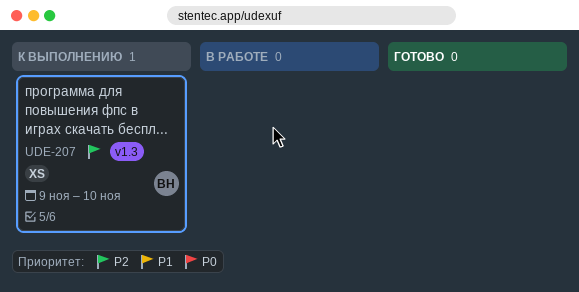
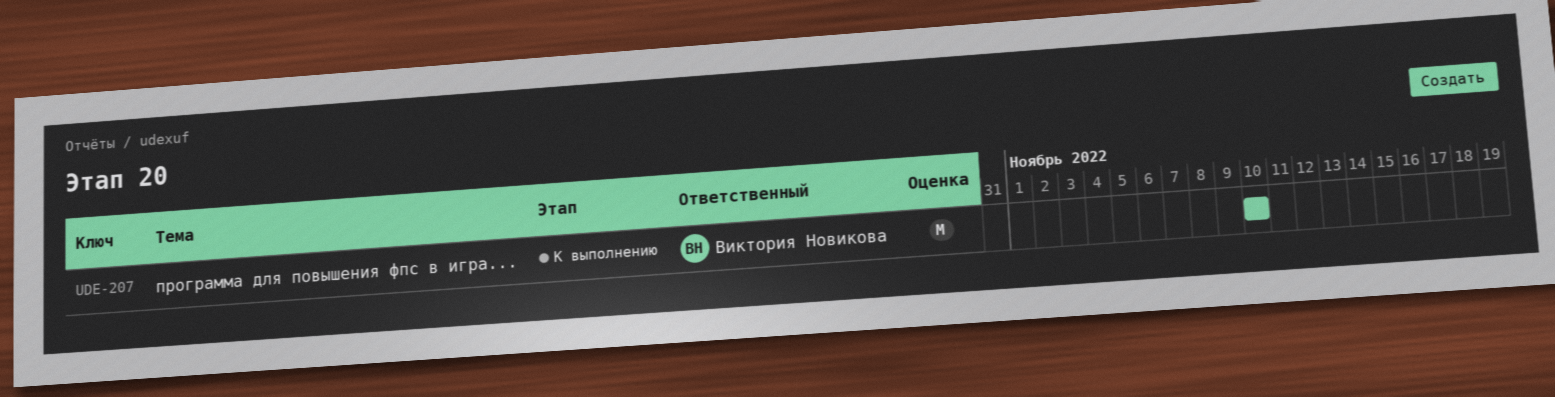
UDE-207, estimate: XS -> M
UDE-207, start: Nov 9 -> Nov 10

